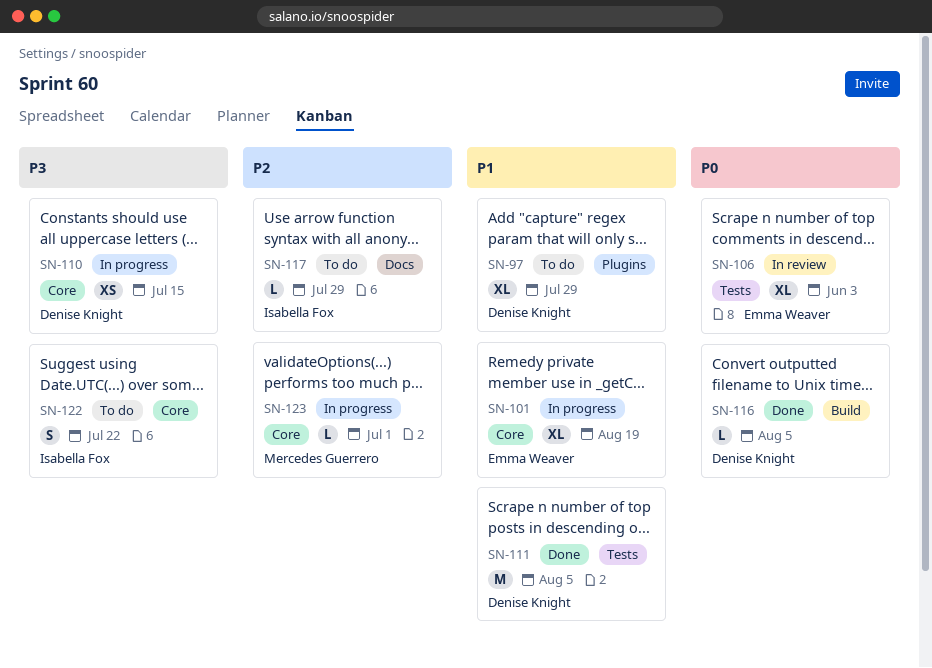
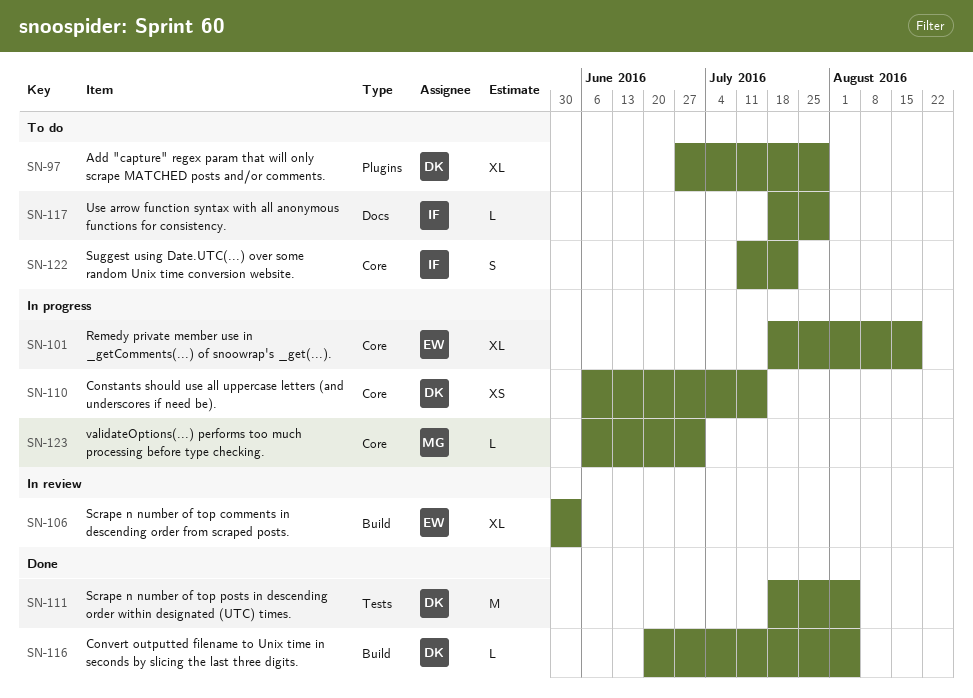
SN-106, label: Tests -> Build

